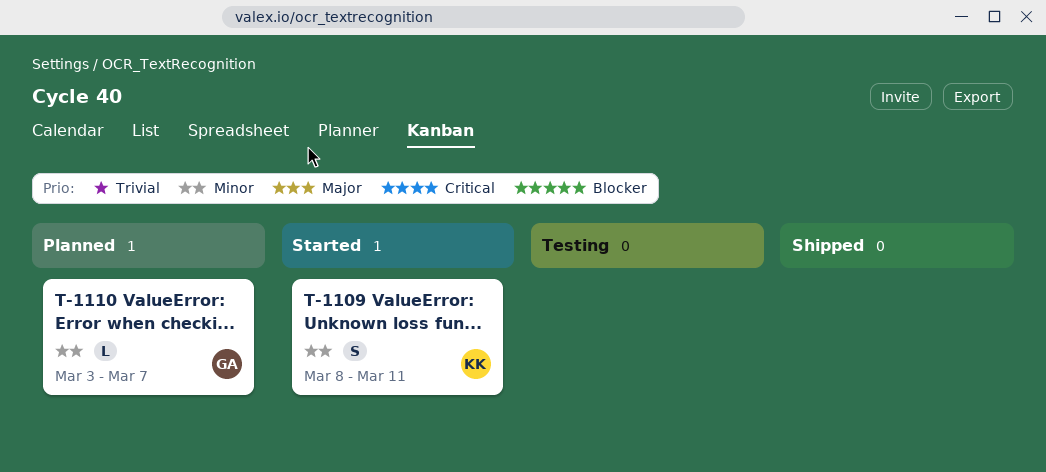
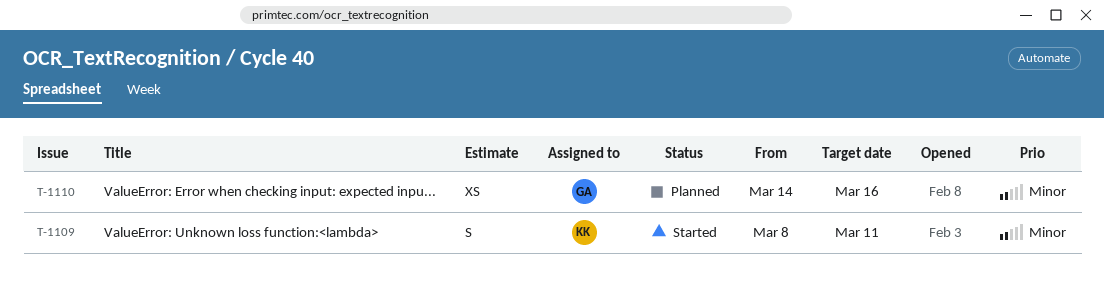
T-1110, estimate: L -> XS
T-1110, start: Mar 3 -> Mar 14
T-1110, due: Mar 7 -> Mar 16

